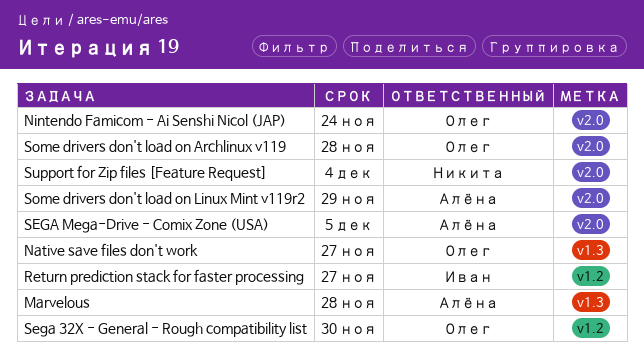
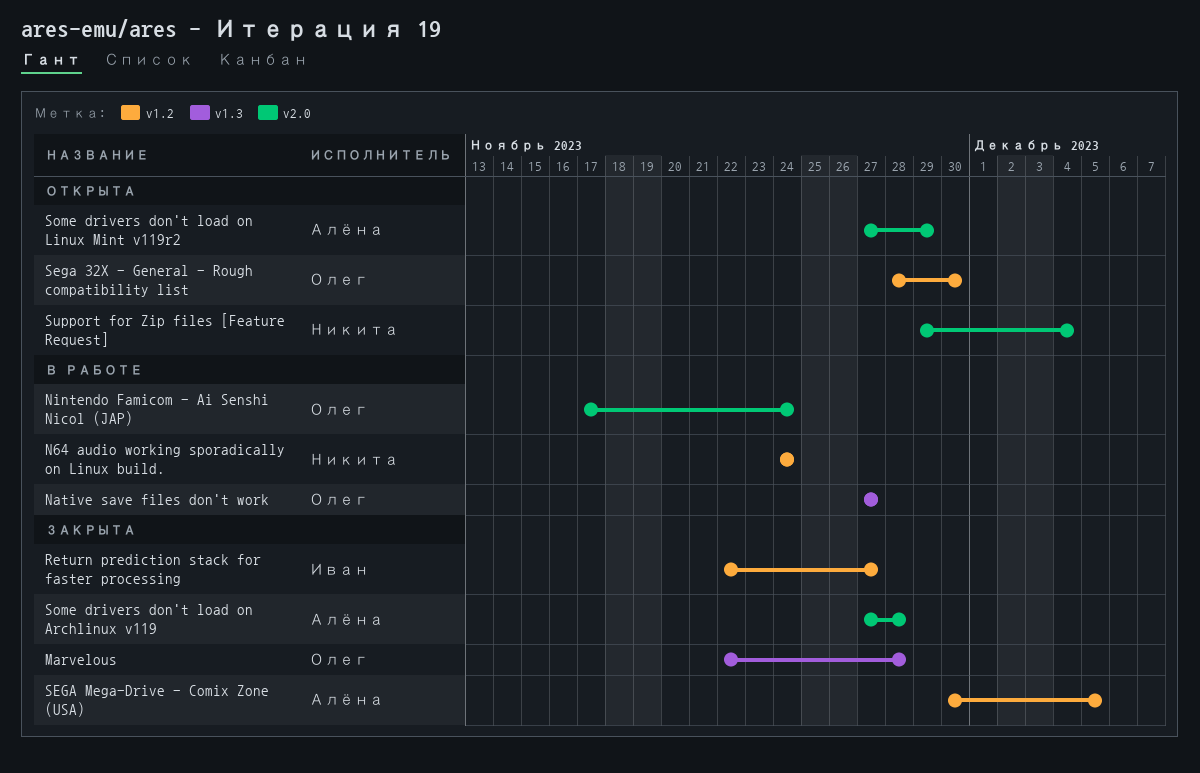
Marvelous, owner: Алёна -> Олег
N64 audio working sporadically on Linux build.: none -> present
SEGA Mega-Drive - Comix Zone (USA), label: v2.0 -> v1.2
Some drivers don't load on Archlinux v119, owner: Олег -> Алёна

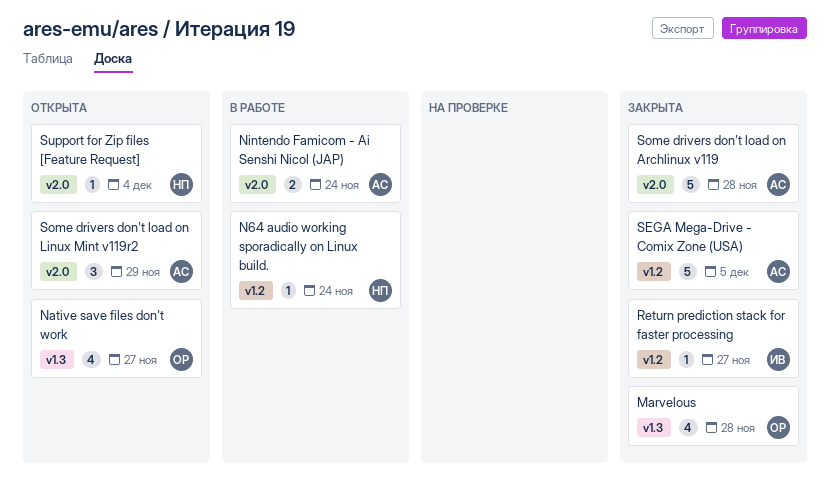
Native save files don't work, status: В работе -> Открыта
Nintendo Famicom - Ai Senshi Nicol (JAP), owner: Олег -> Алёна
Sega 32X - General - Rough compatibility list: present -> none

